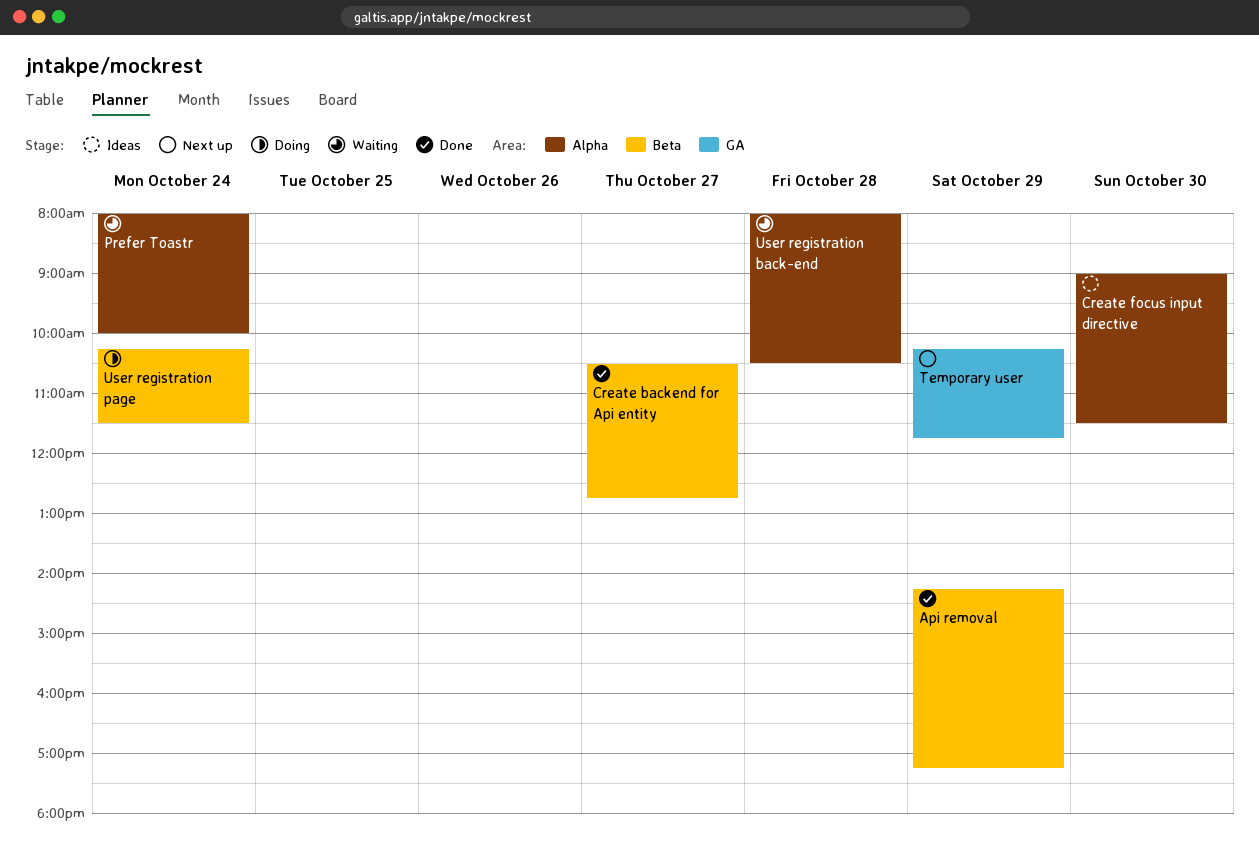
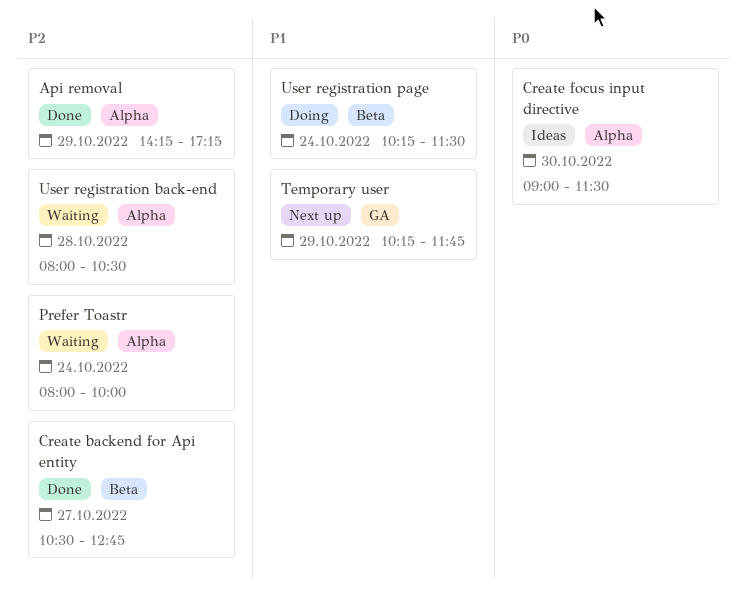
Api removal, label: Beta -> Alpha

